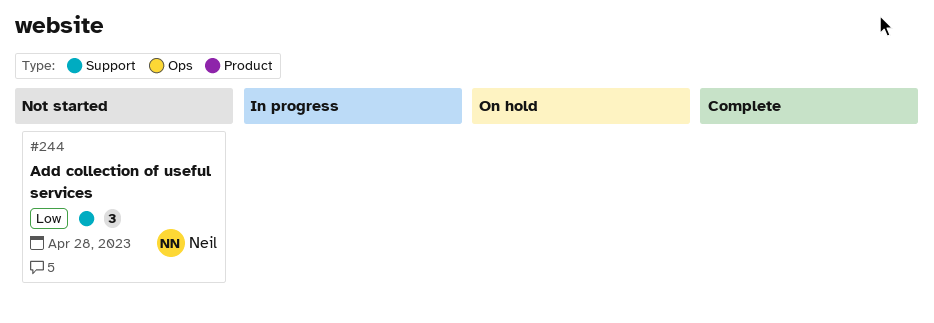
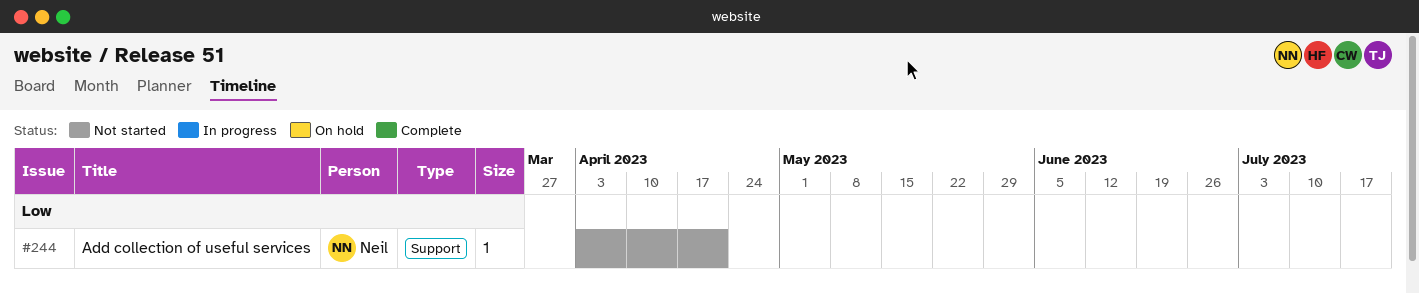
#244, estimate: 3 -> 1
#244, due: Apr 28 -> Apr 21

